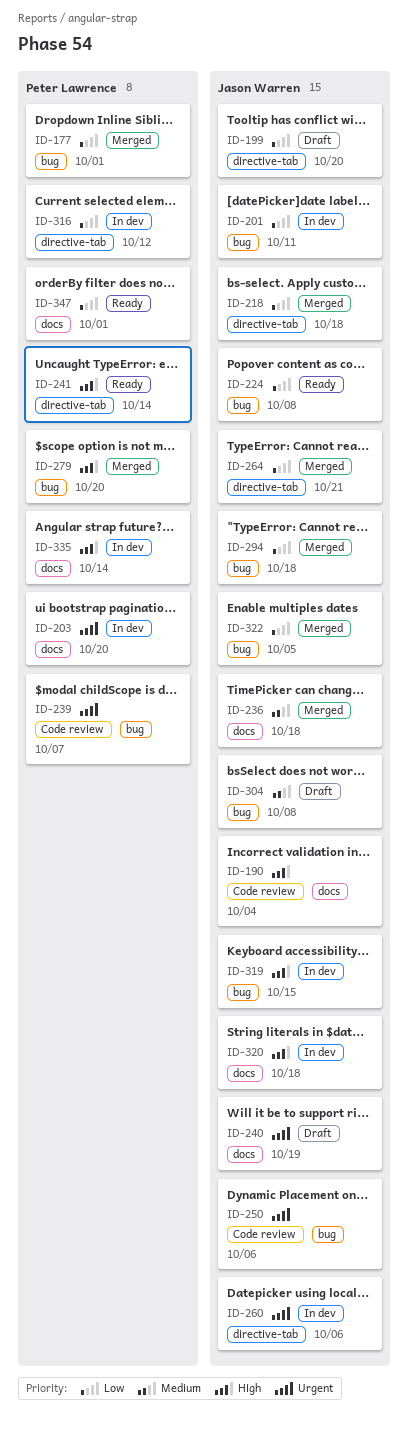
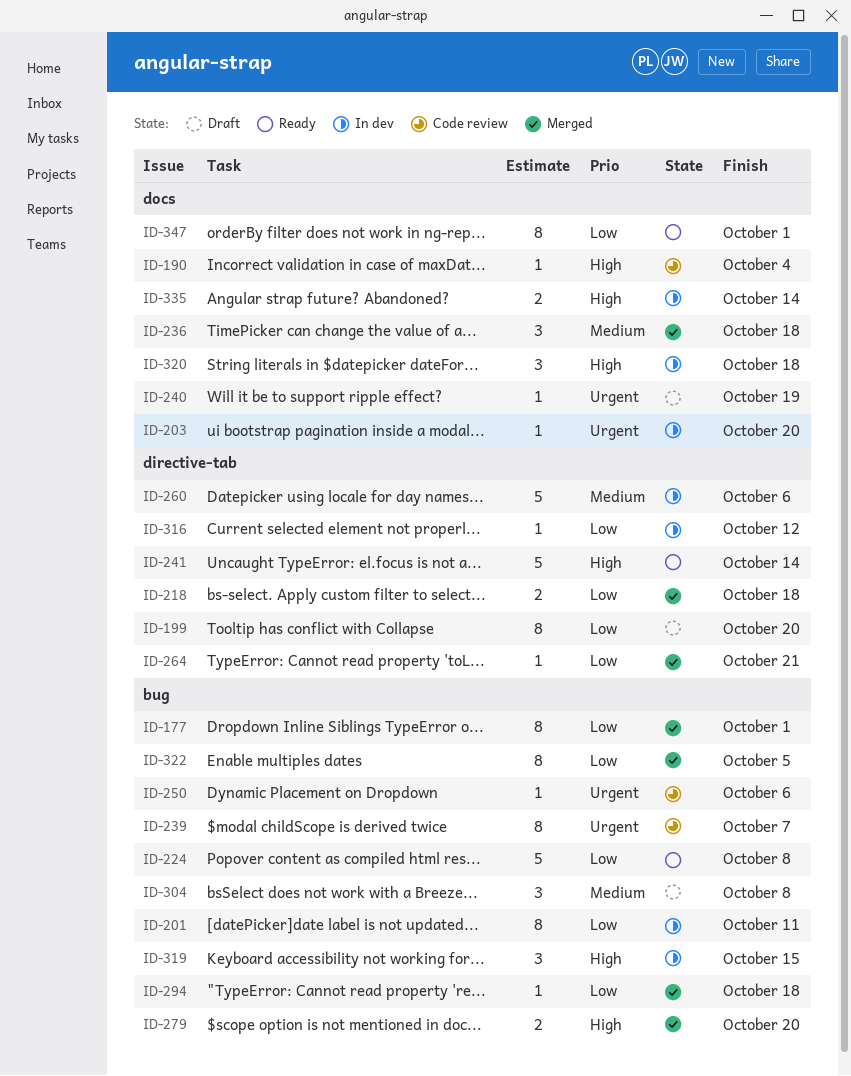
ID-260, priority: Urgent -> Medium

